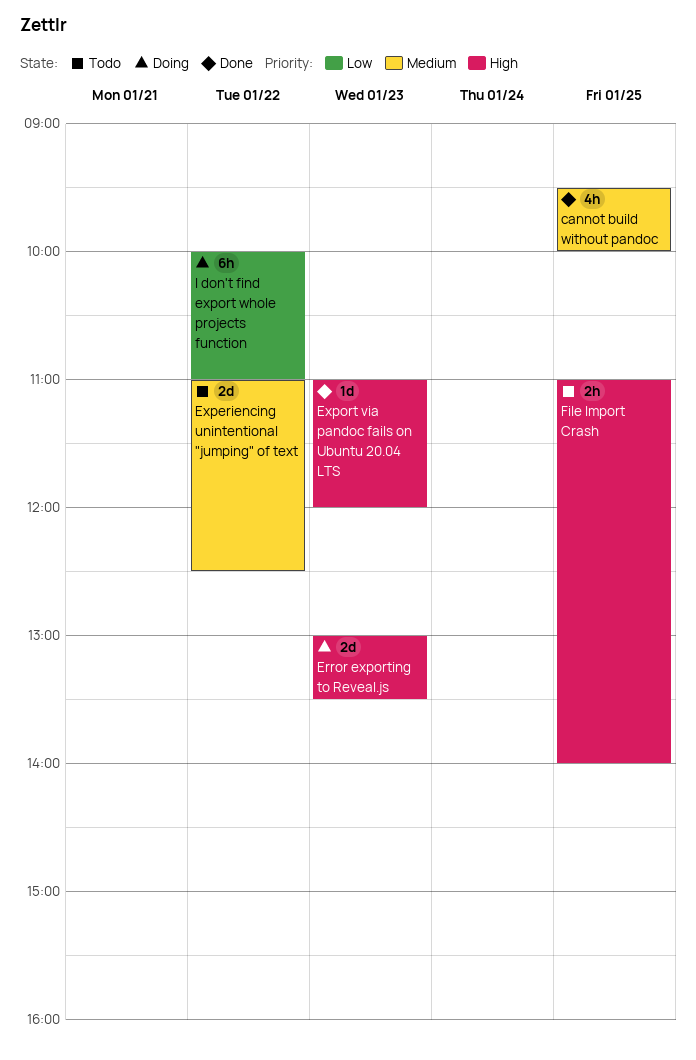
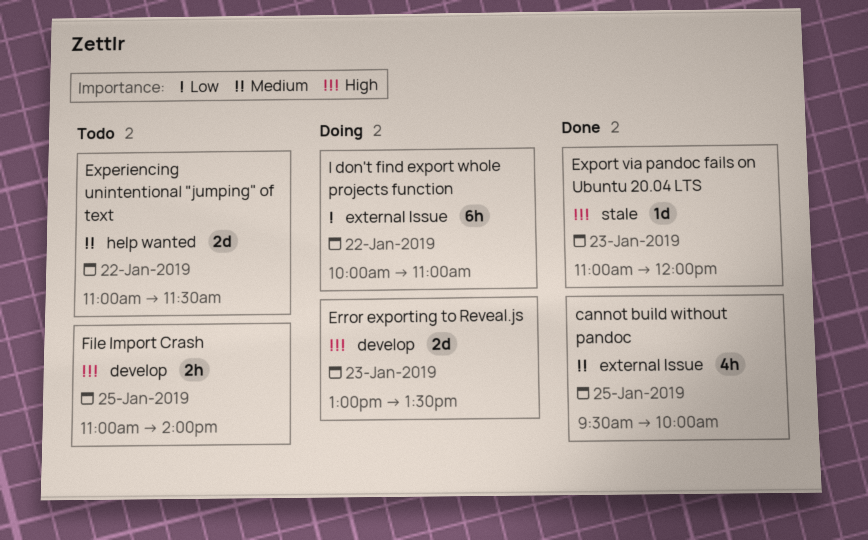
Experiencing unintentional "jumping" of text, ends: 12:30 -> 11:30

